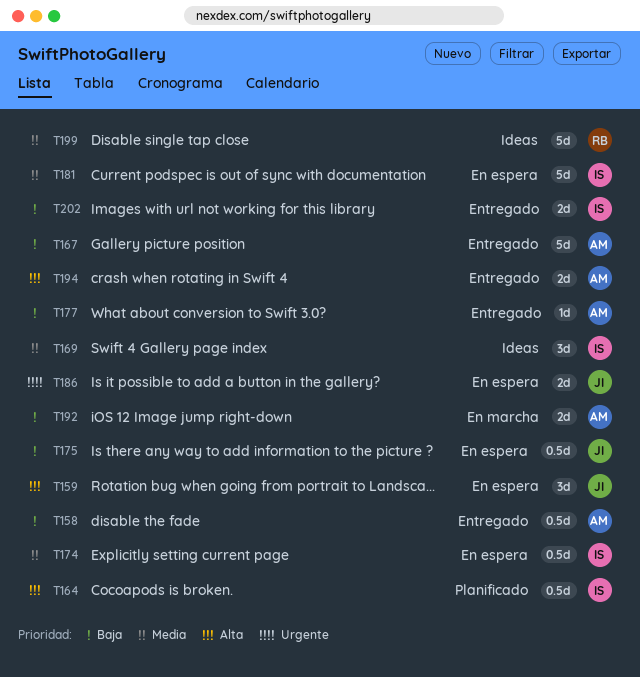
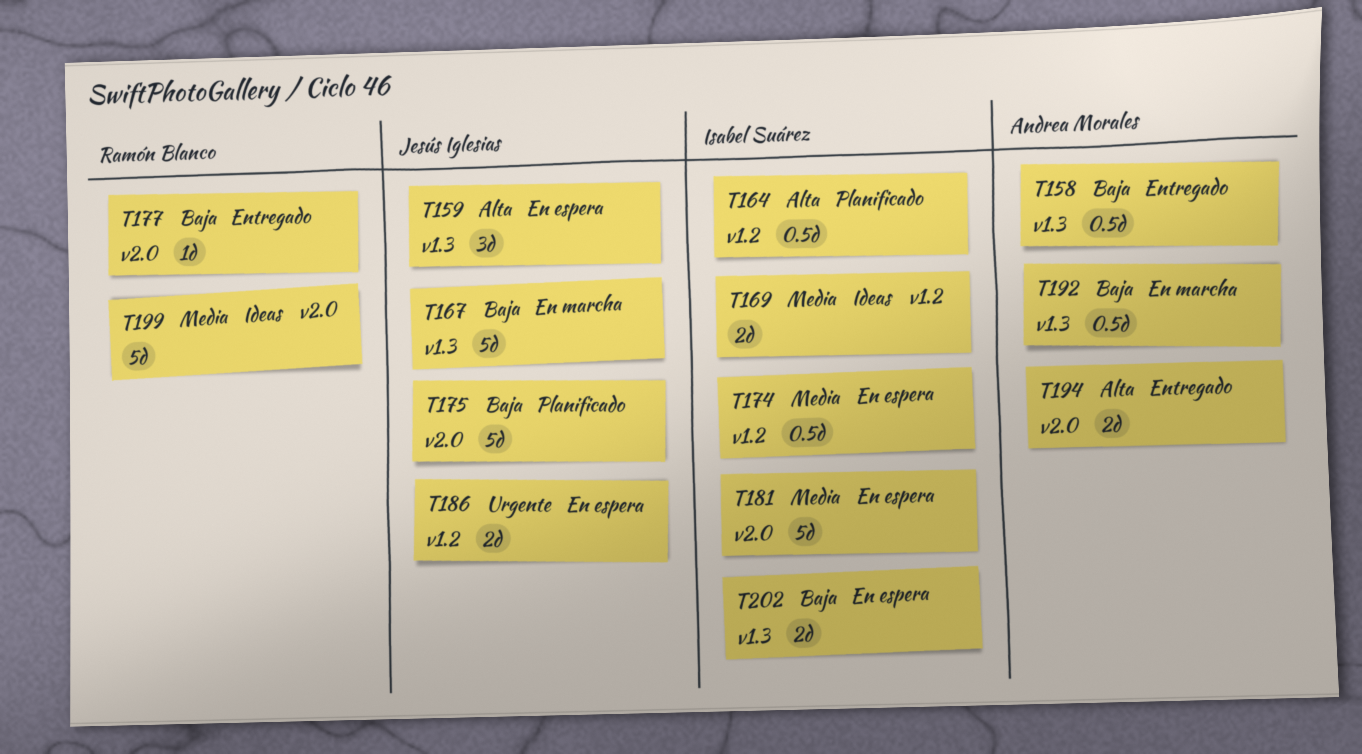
T167, status: Entregado -> En marcha
T167, owner: Andrea Morales -> Jesús Iglesias
T169, estimate: 3d -> 2d
T175, status: En espera -> Planificado
T175, estimate: 0.5d -> 5d
T177, owner: Andrea Morales -> Ramón Blanco
T192, estimate: 2d -> 0.5d
T202, status: Entregado -> En espera

